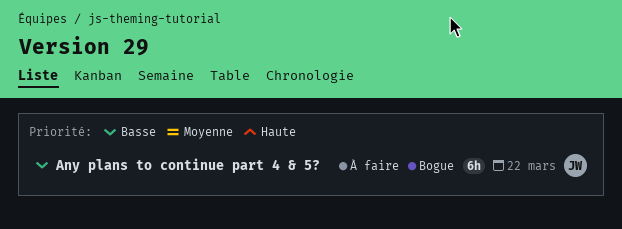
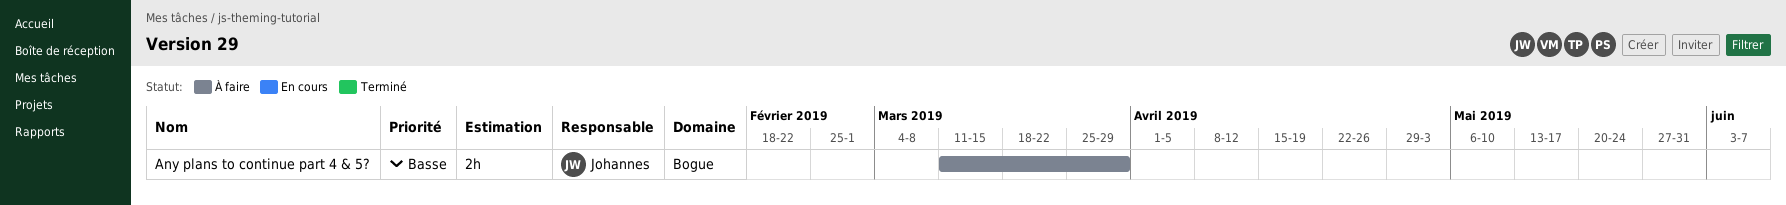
Any plans to continue part 4 & 5?, estimate: 6h -> 2h
Any plans to continue part 4 & 5?, due: Mar 22 -> Mar 29

